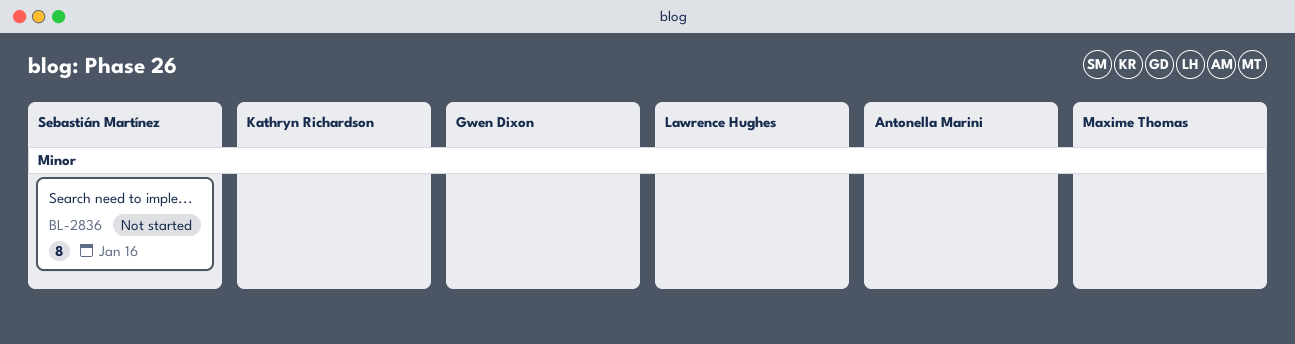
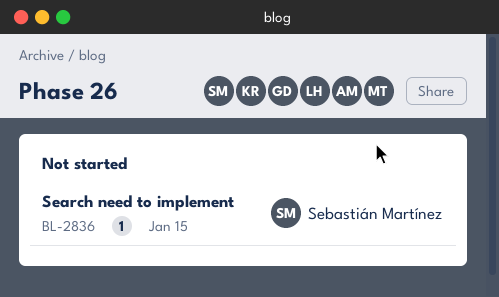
BL-2836, estimate: 8 -> 1
BL-2836, due: Jan 16 -> Jan 15

